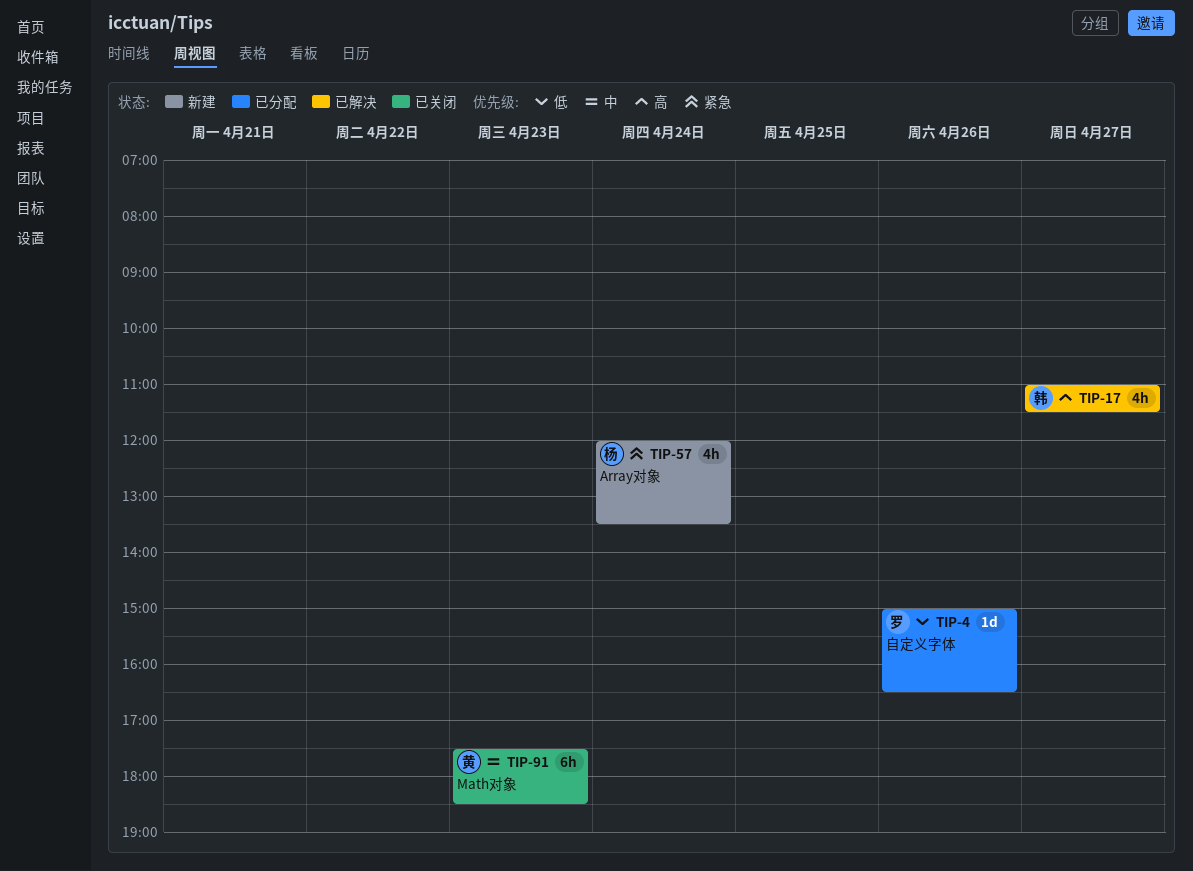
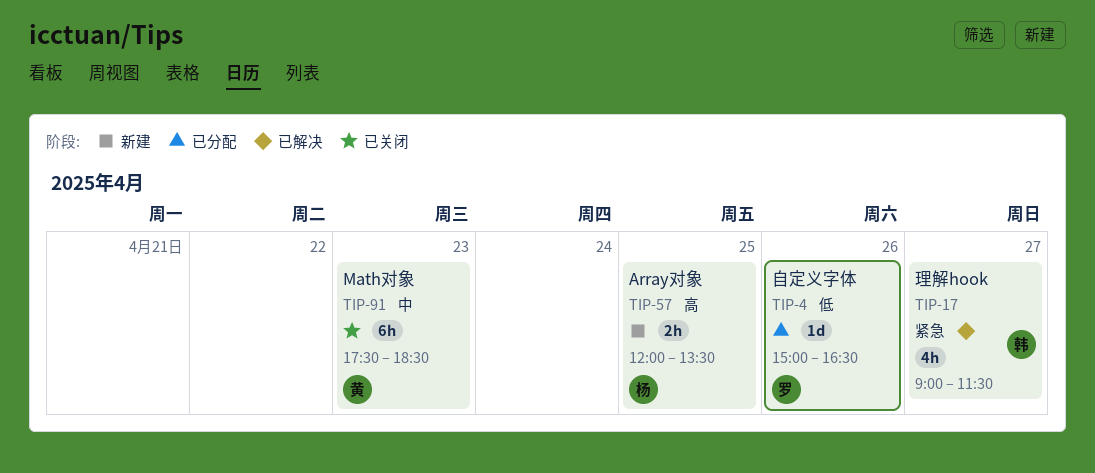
TIP-17, priority: 高 -> 紧急
TIP-17, begins: 11:00 -> 09:00
TIP-57, priority: 紧急 -> 高
TIP-57, estimate: 4h -> 2h
TIP-57, day: Apr 24 -> Apr 25

